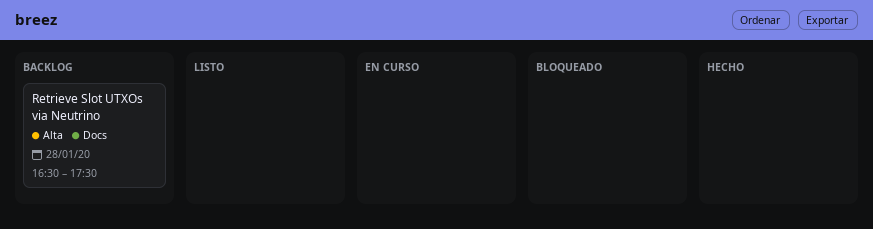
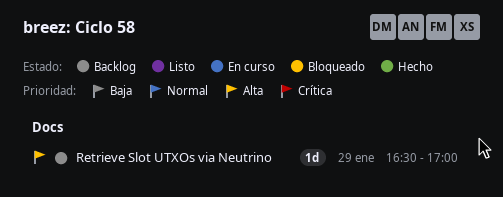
Retrieve Slot UTXOs via Neutrino, day: Jan 28 -> Jan 29
Retrieve Slot UTXOs via Neutrino, ends: 17:30 -> 17:00

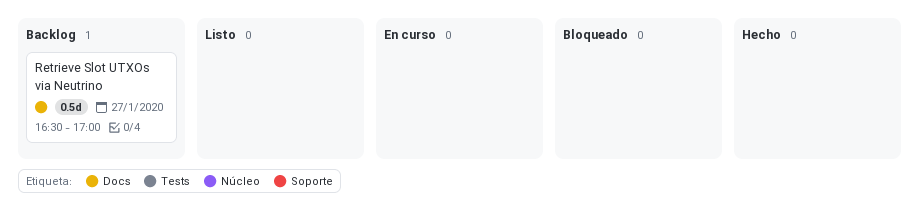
Retrieve Slot UTXOs via Neutrino, estimate: 1d -> 0.5d
Retrieve Slot UTXOs via Neutrino, day: Jan 29 -> Jan 27

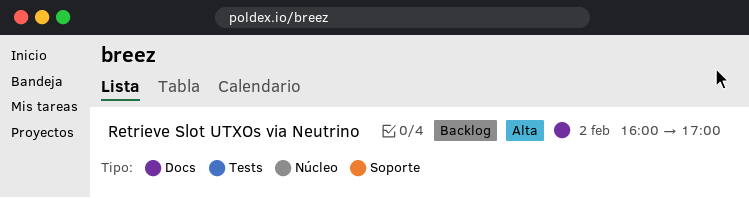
Retrieve Slot UTXOs via Neutrino, day: Jan 27 -> Feb 2
Retrieve Slot UTXOs via Neutrino, begins: 16:30 -> 16:00

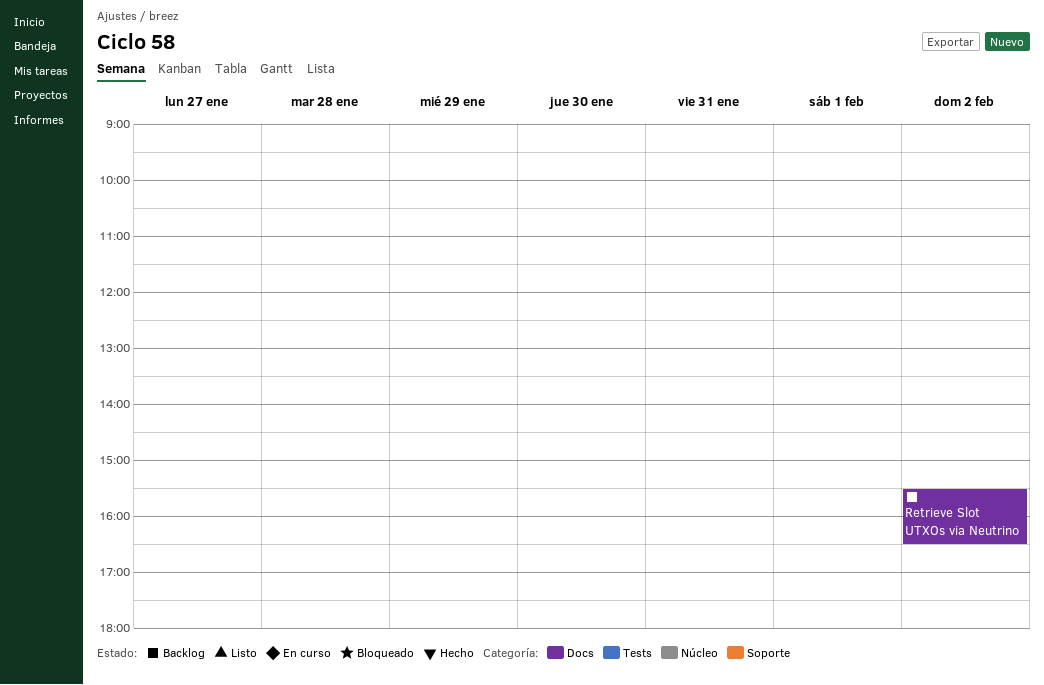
Retrieve Slot UTXOs via Neutrino, begins: 16:00 -> 15:30
Retrieve Slot UTXOs via Neutrino, ends: 17:00 -> 16:30

